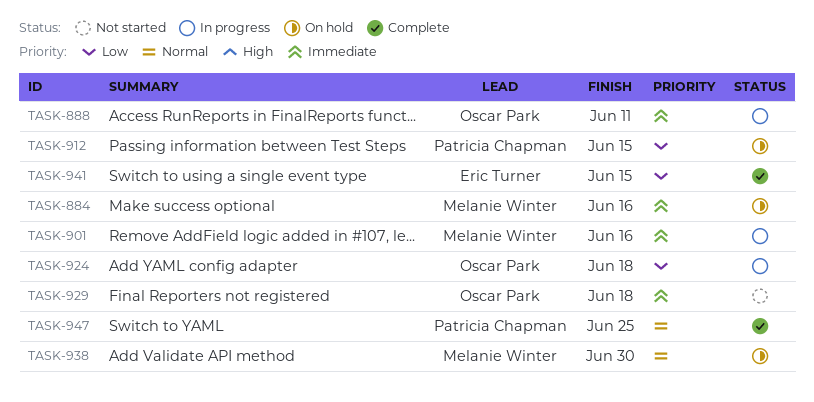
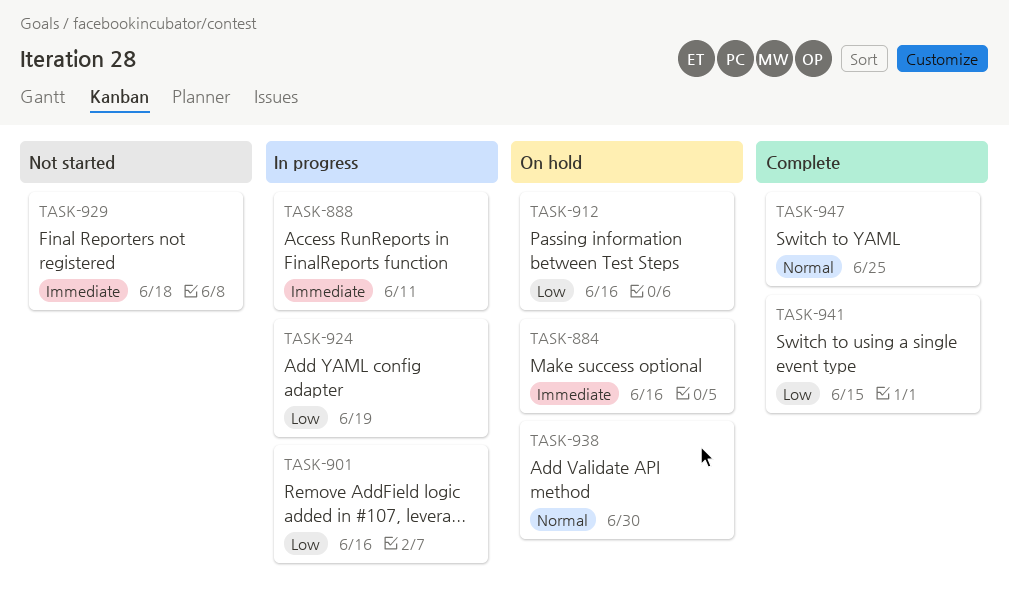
TASK-901, priority: Immediate -> Low
TASK-912, due: Jun 15 -> Jun 16
TASK-924, due: Jun 18 -> Jun 19

